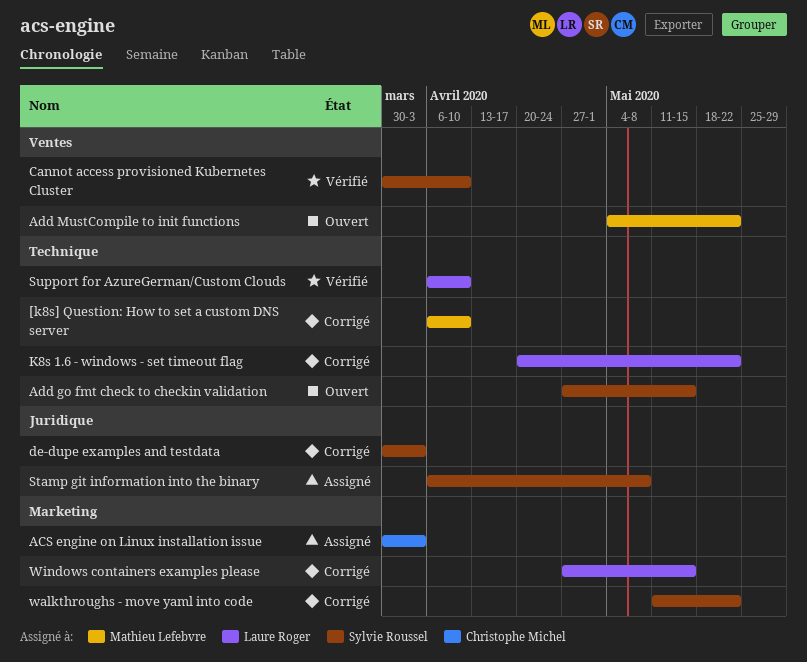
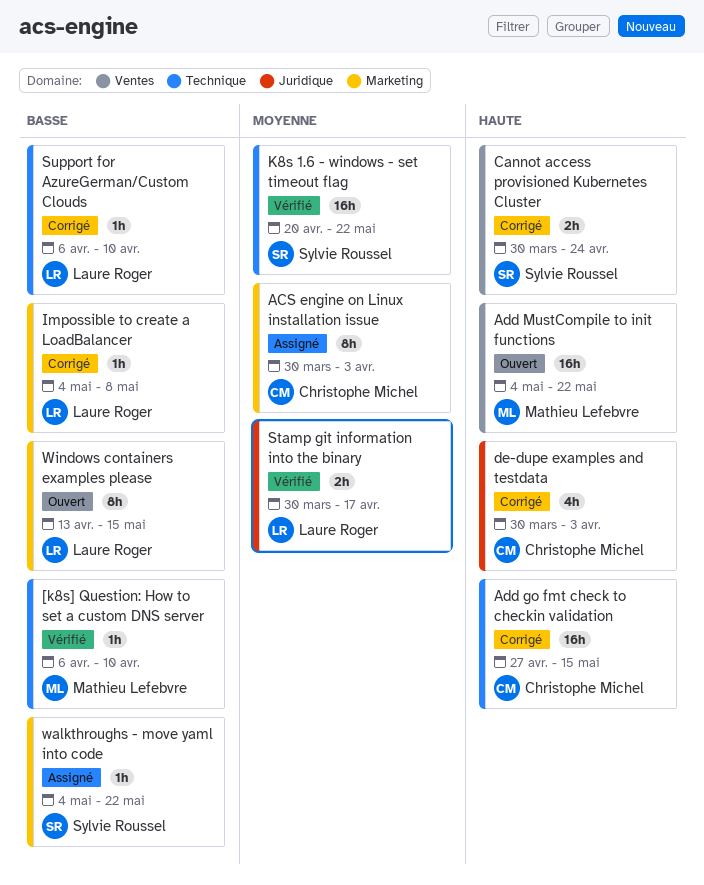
[k8s] Question: How to set a custom DNS server, status: Corrigé -> Vérifié
Add go fmt check to checkin validation, status: Ouvert -> Corrigé
Add go fmt check to checkin validation, owner: Sylvie Roussel -> Christophe Michel
Cannot access provisioned Kubernetes Cluster, status: Vérifié -> Corrigé
Cannot access provisioned Kubernetes Cluster, due: Apr 10 -> Apr 24
de-dupe examples and testdata, owner: Sylvie Roussel -> Christophe Michel
Impossible to create a LoadBalancer: none -> present
K8s 1.6 - windows - set timeout flag, status: Corrigé -> Vérifié
K8s 1.6 - windows - set timeout flag, owner: Laure Roger -> Sylvie Roussel
Stamp git information into the binary, status: Assigné -> Vérifié
Stamp git information into the binary, owner: Sylvie Roussel -> Laure Roger
Stamp git information into the binary, start: Apr 6 -> Mar 30
Stamp git information into the binary, due: May 8 -> Apr 17
Support for AzureGerman/Custom Clouds, status: Vérifié -> Corrigé
walkthroughs - move yaml into code, status: Corrigé -> Assigné
walkthroughs - move yaml into code, start: May 11 -> May 4
Windows containers examples please, status: Corrigé -> Ouvert
Windows containers examples please, start: Apr 27 -> Apr 13

